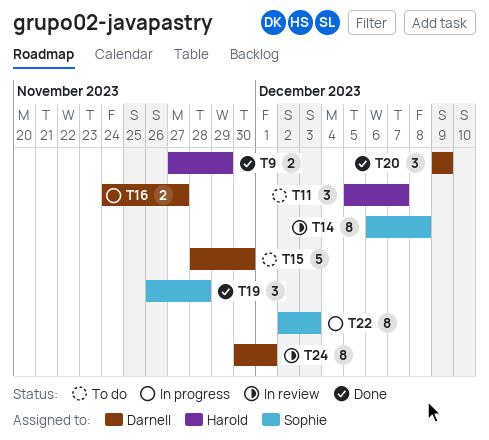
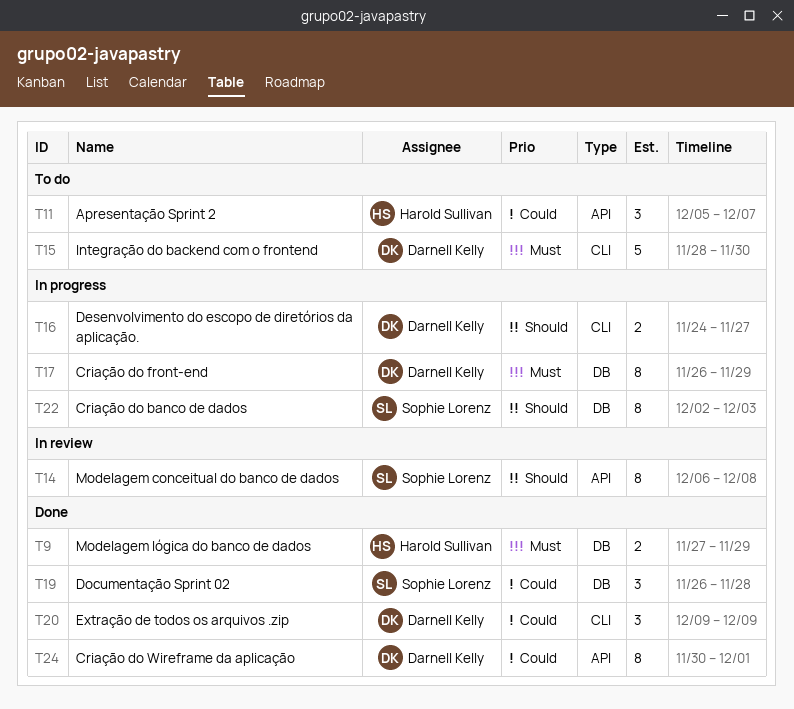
T17: none -> present
T24, status: In review -> Done

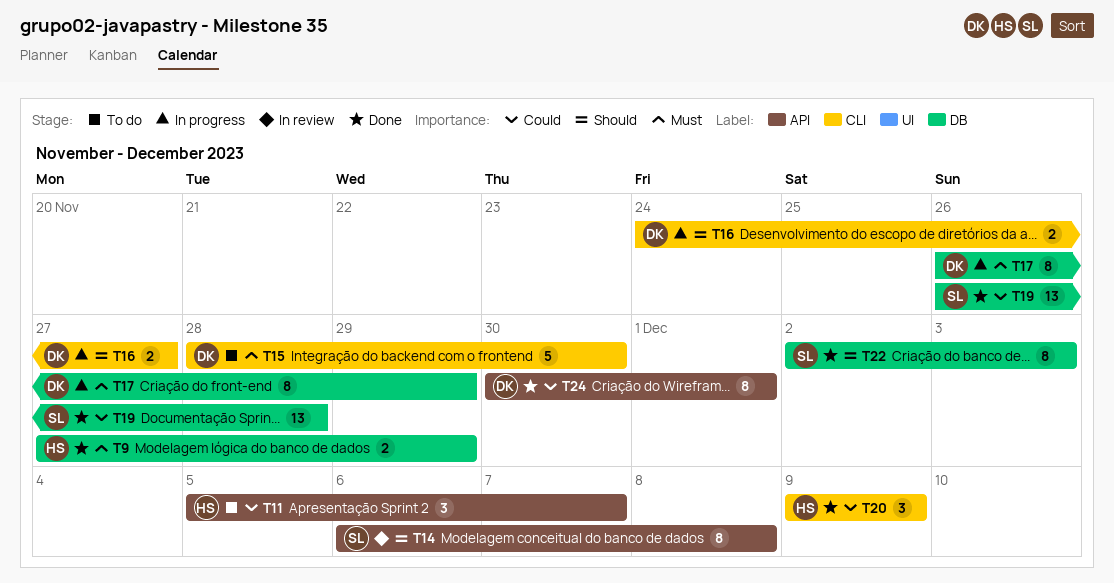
T19, estimate: 3 -> 13
T20, owner: Darnell Kelly -> Harold Sullivan
T22, status: In progress -> Done

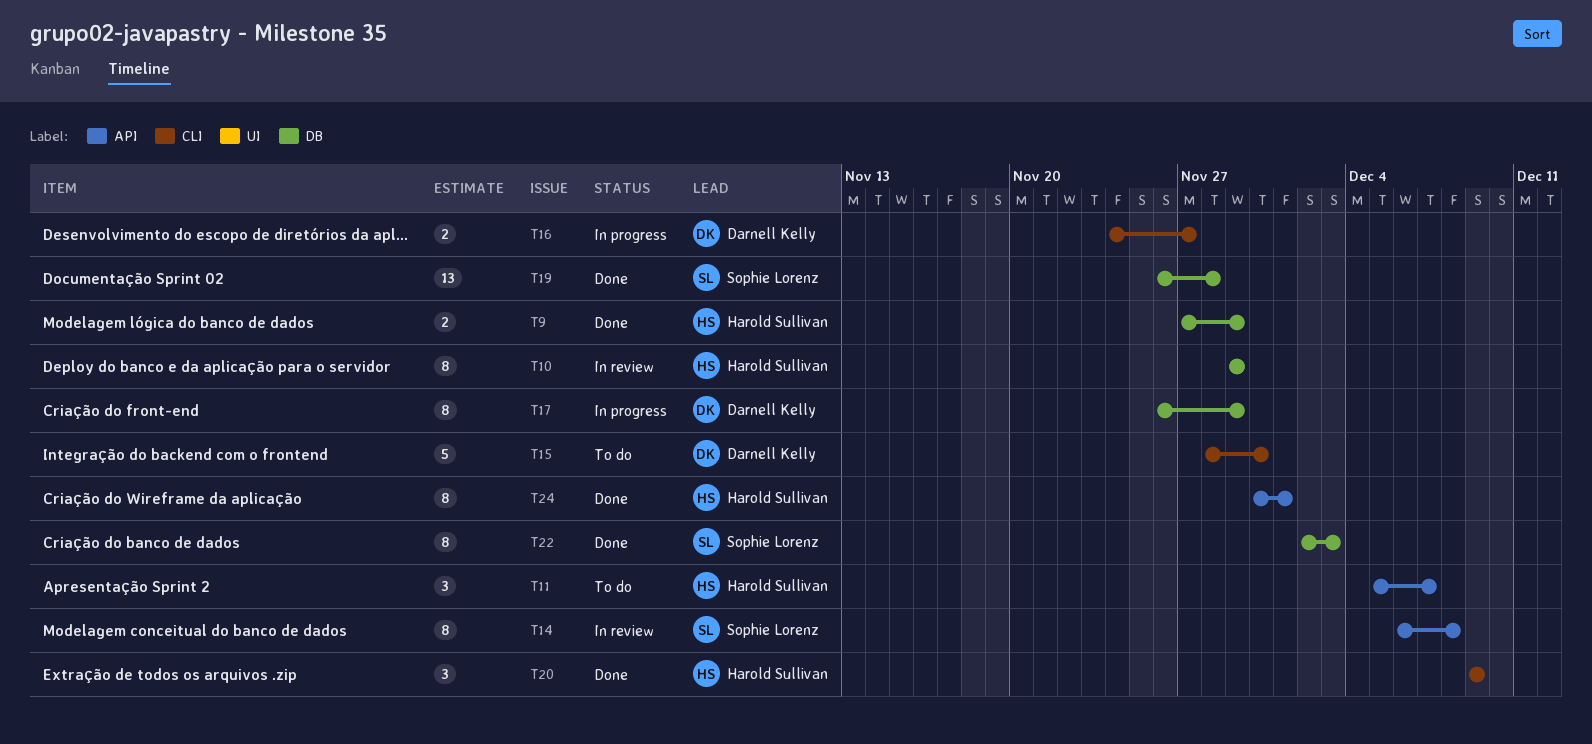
T10: none -> present
T24, owner: Darnell Kelly -> Harold Sullivan

